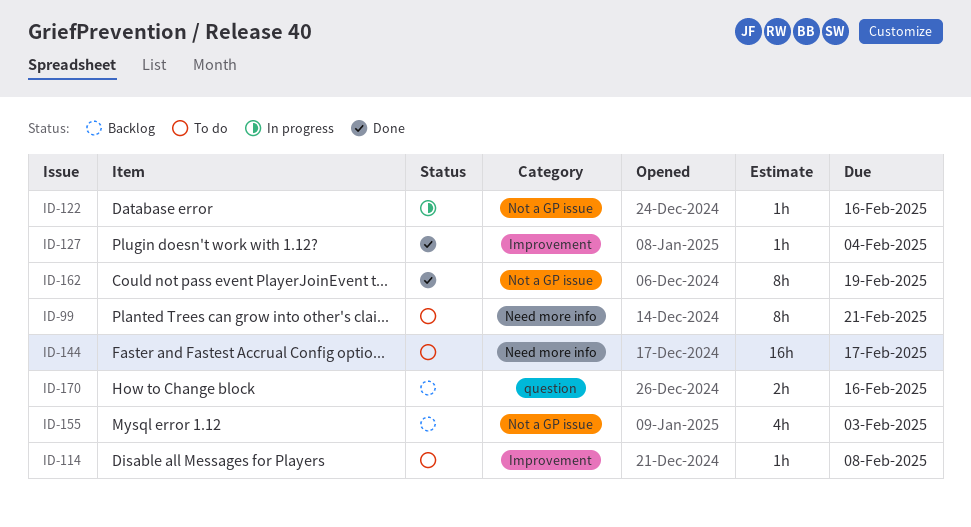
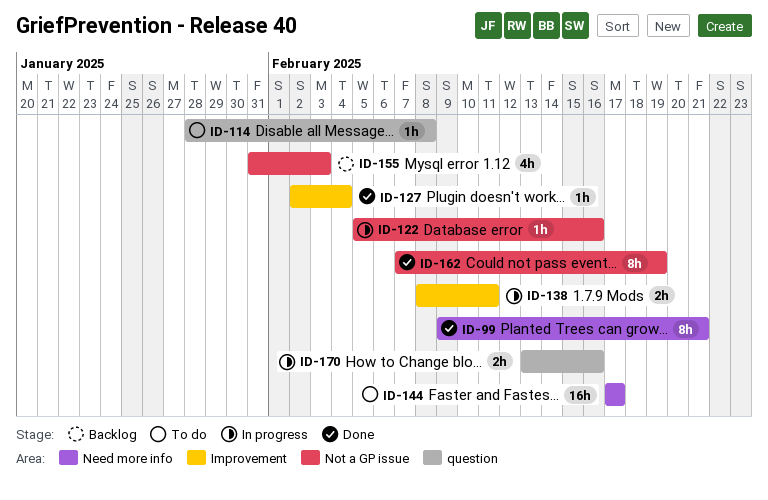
ID-99, status: To do -> Done
ID-114, label: Improvement -> question
ID-138: none -> present
ID-170, status: Backlog -> In progress

